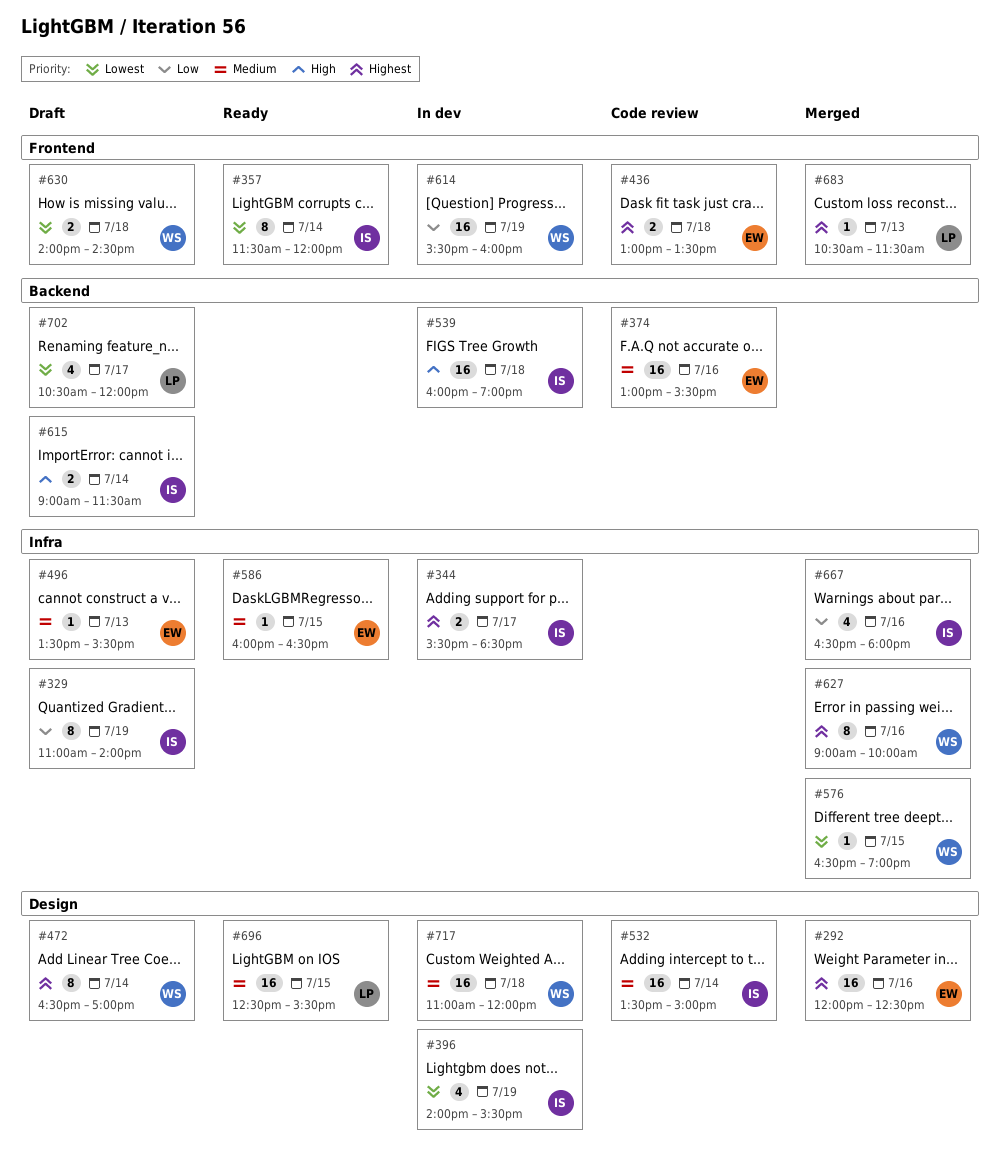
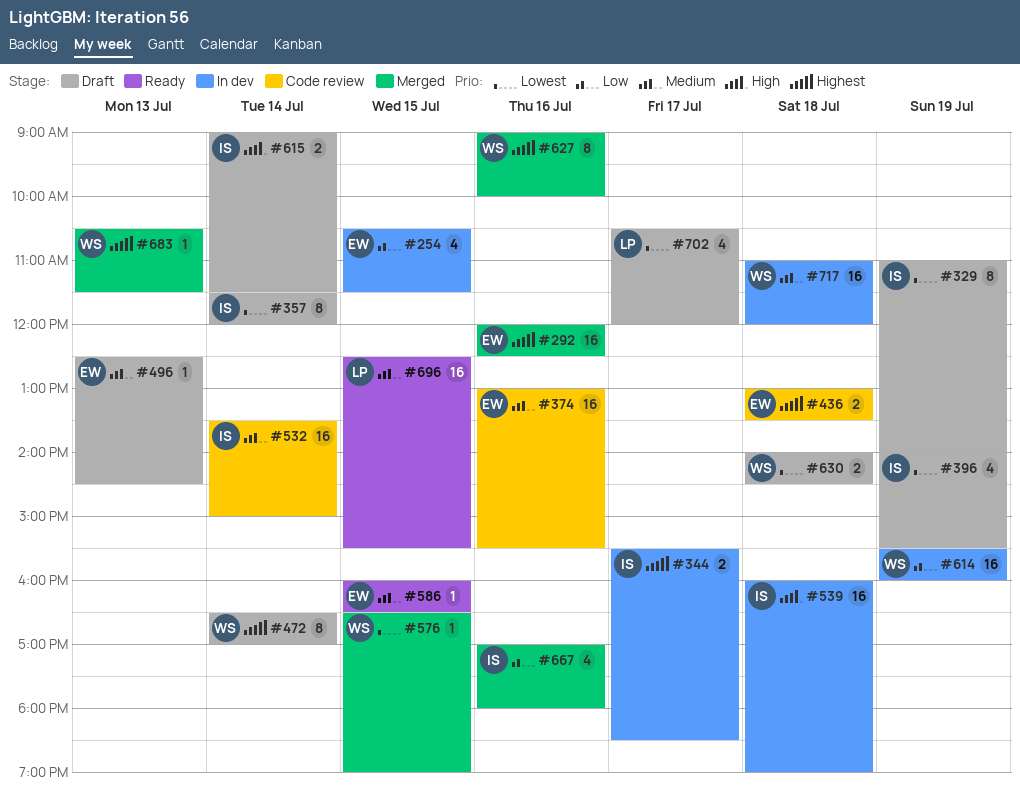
#254: none -> present
#329, priority: Low -> Lowest
#357, status: Ready -> Draft
#396, status: In dev -> Draft
#496, begins: 13:30 -> 12:30
#496, ends: 15:30 -> 14:30
#667, begins: 16:30 -> 17:00
#683, owner: LP -> WS

